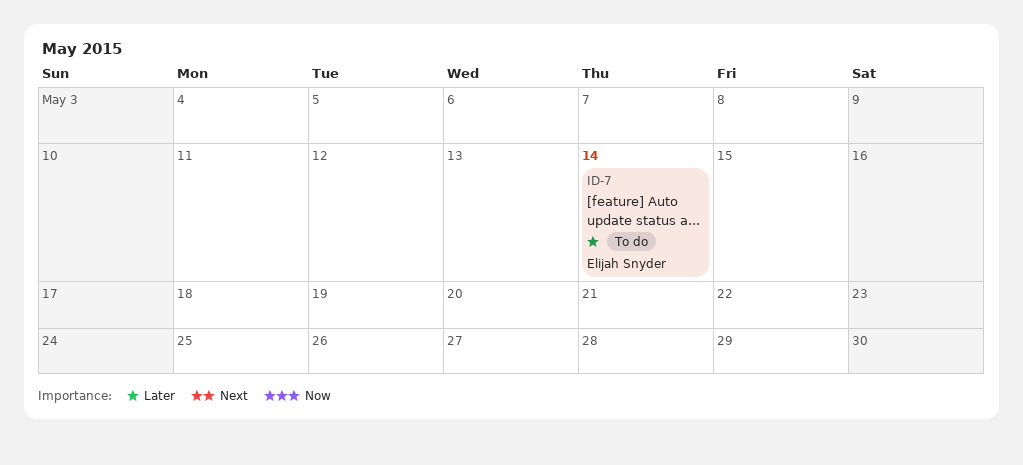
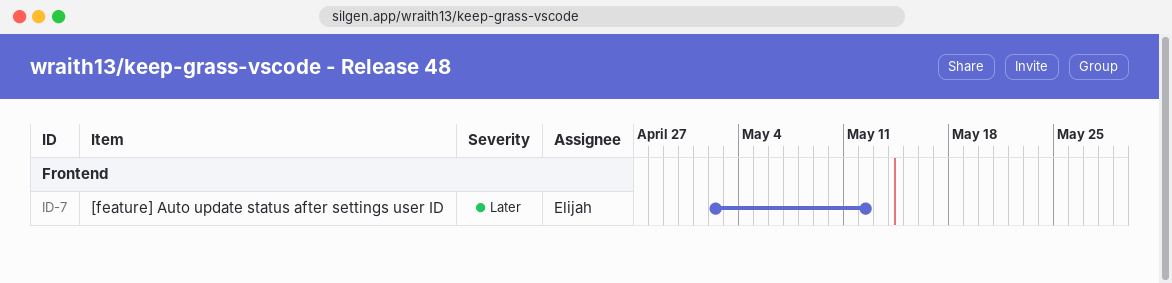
ID-7, due: May 14 -> May 12

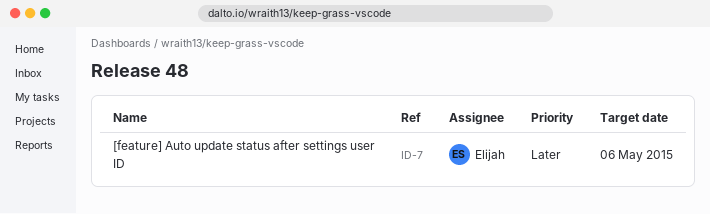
ID-7, due: May 12 -> May 6

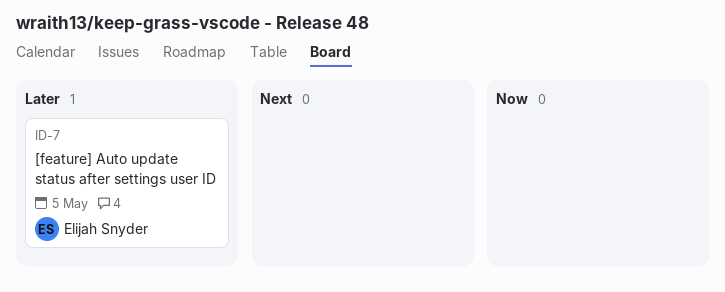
ID-7, due: May 6 -> May 5

